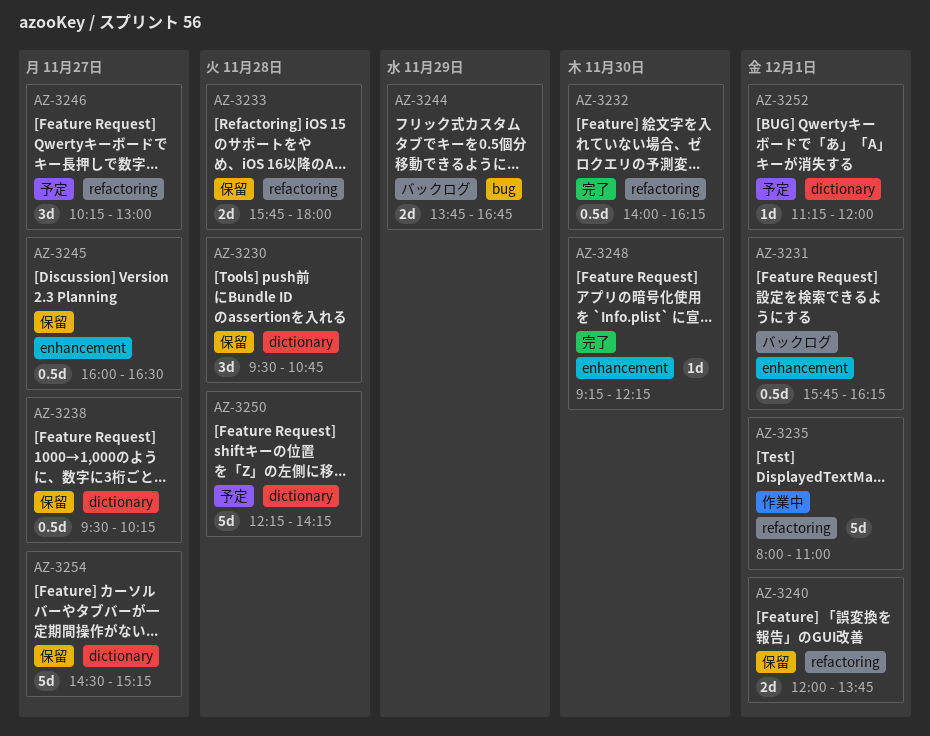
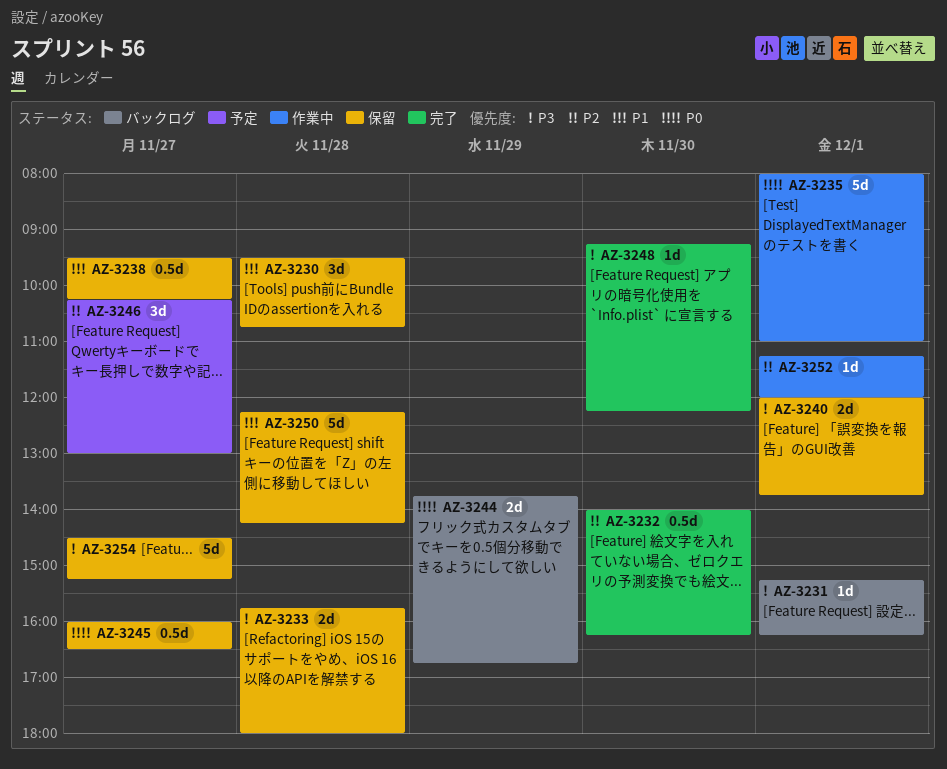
AZ-3231, estimate: 0.5d -> 1d
AZ-3231, begins: 15:45 -> 15:15
AZ-3250, status: 予定 -> 保留
AZ-3252, status: 予定 -> 作業中

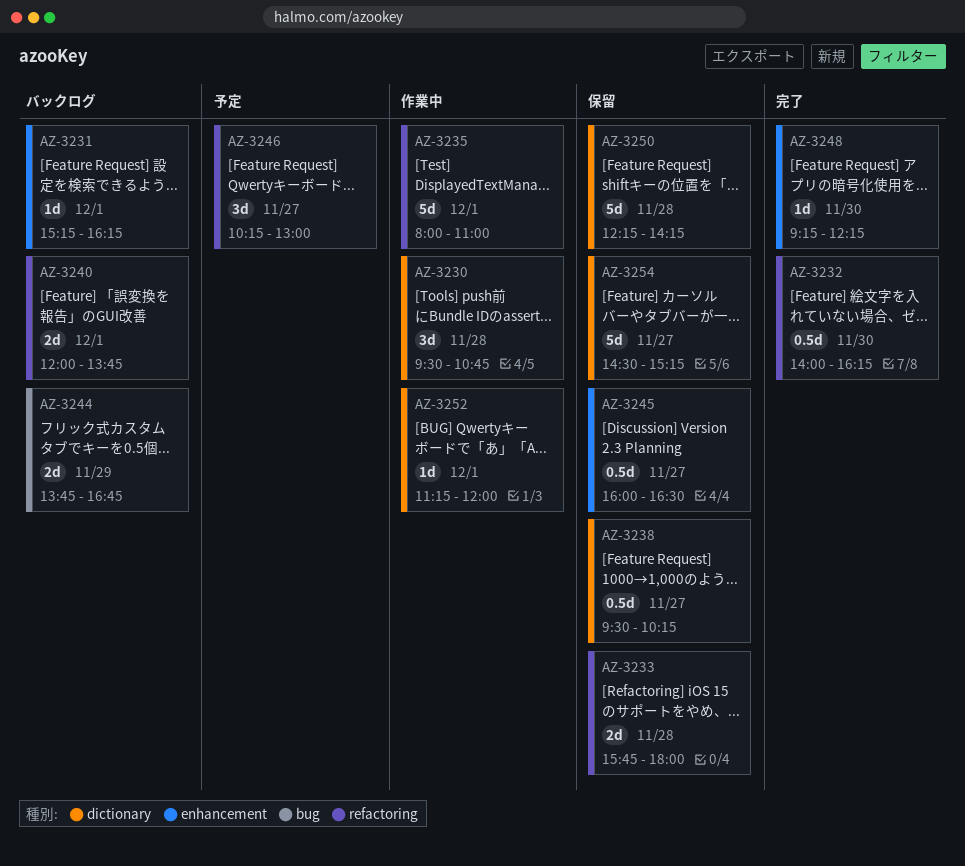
AZ-3230, status: 保留 -> 作業中
AZ-3240, status: 保留 -> バックログ

